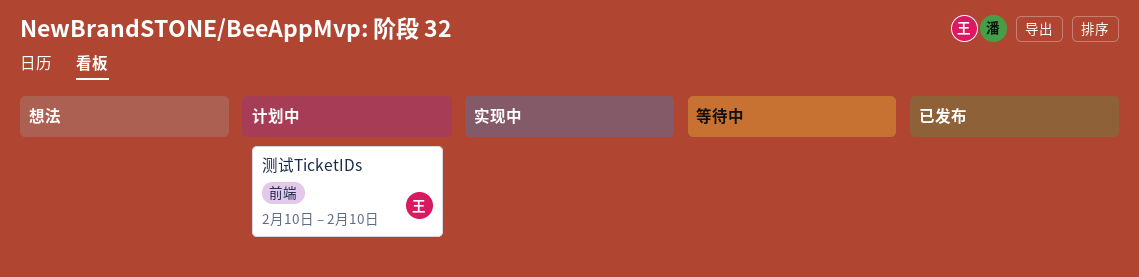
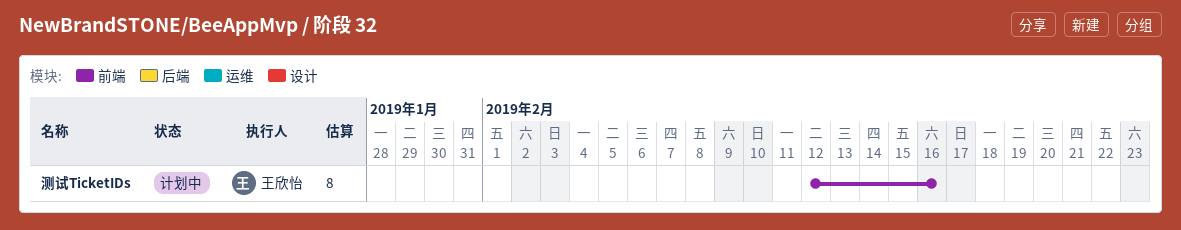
测试TicketIDs, start: Feb 10 -> Feb 12
测试TicketIDs, due: Feb 10 -> Feb 16

